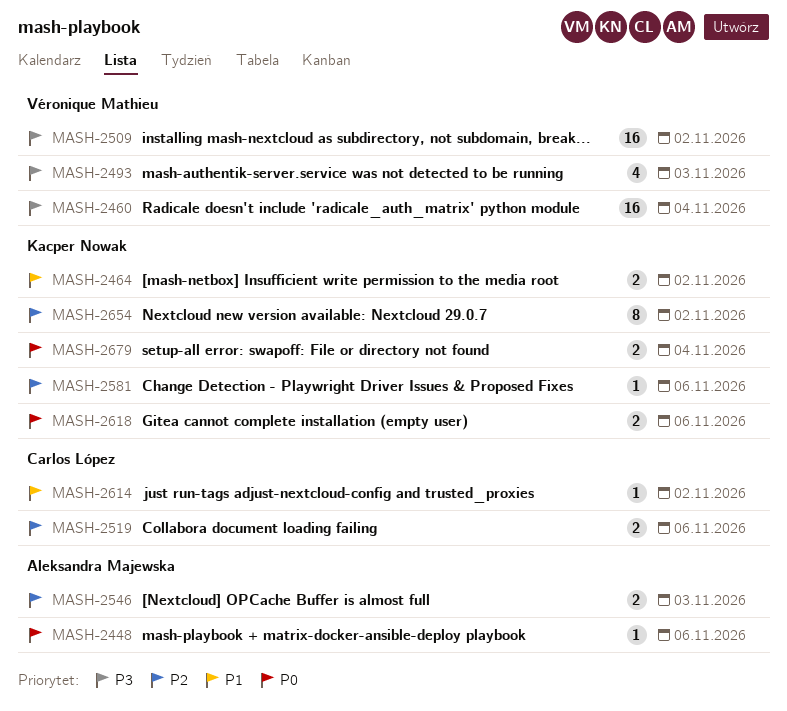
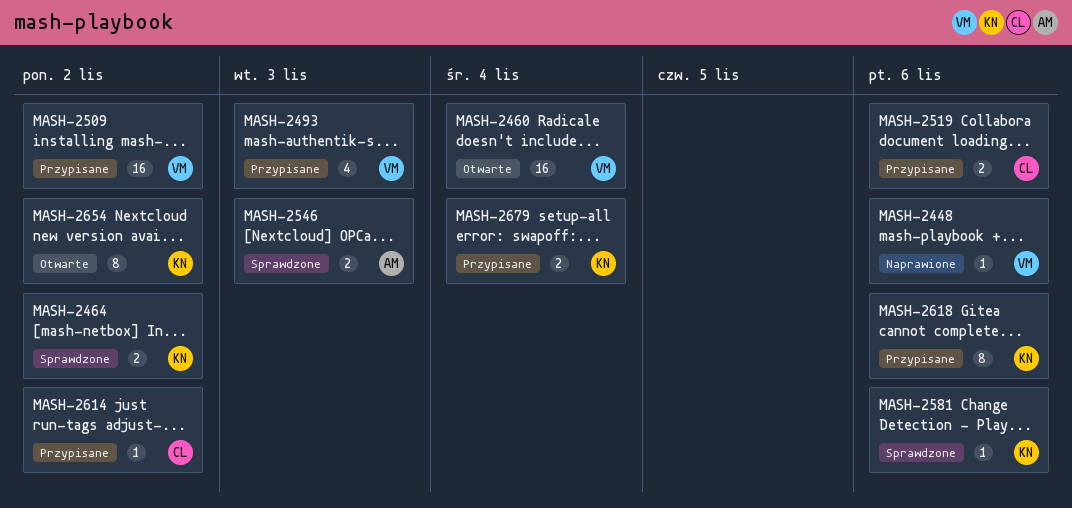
MASH-2448, owner: Aleksandra Majewska -> Véronique Mathieu
MASH-2618, estimate: 2 -> 8

